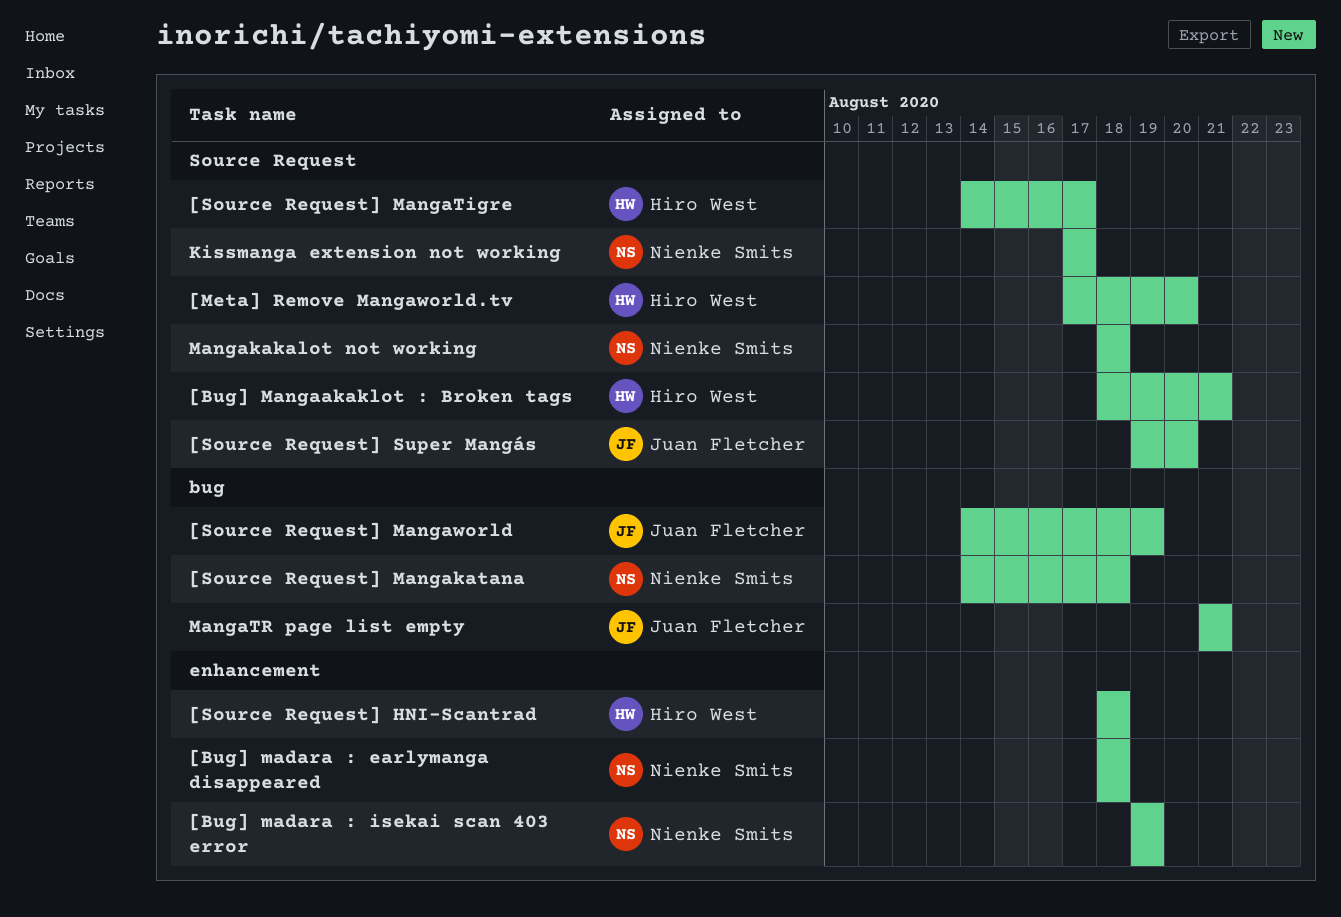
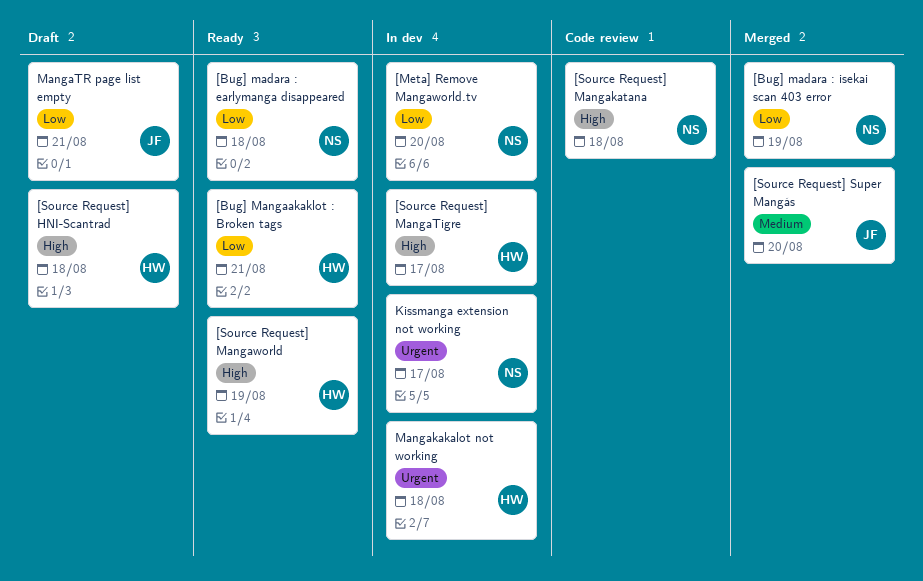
[Meta] Remove Mangaworld.tv, owner: Hiro West -> Nienke Smits
[Source Request] Mangaworld, owner: Juan Fletcher -> Hiro West
Mangakakalot not working, owner: Nienke Smits -> Hiro West

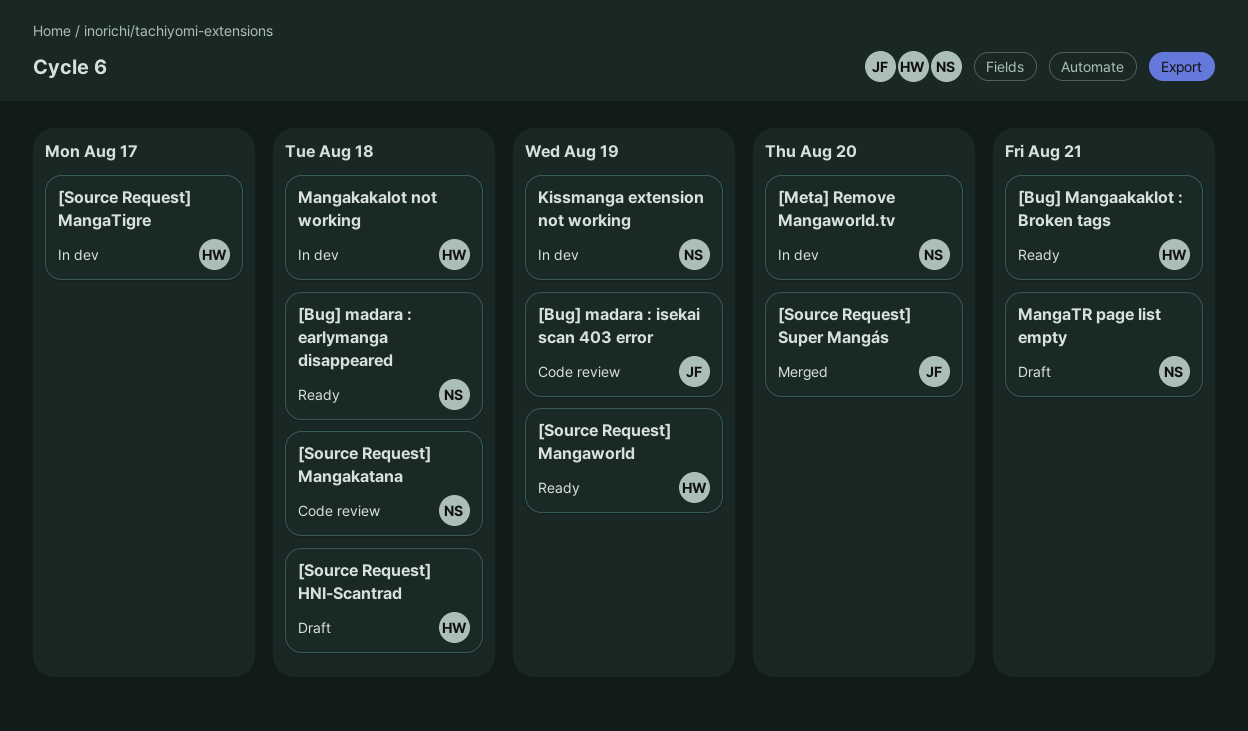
[Bug] madara : isekai scan 403 error, status: Merged -> Code review
[Bug] madara : isekai scan 403 error, owner: NS -> JF
Kissmanga extension not working, due: Aug 17 -> Aug 19
MangaTR page list empty, owner: JF -> NS

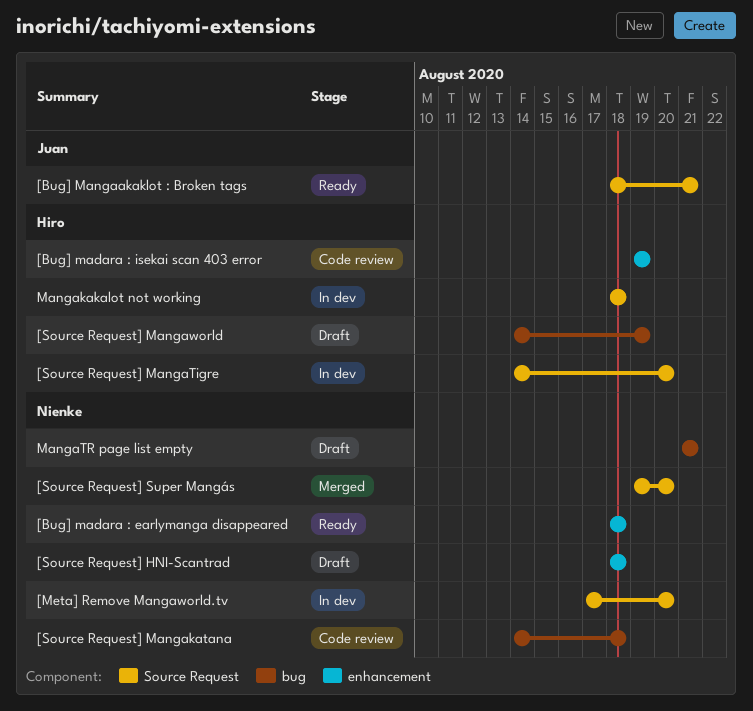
[Bug] madara : isekai scan 403 error, owner: Juan -> Hiro
[Bug] Mangaakaklot : Broken tags, owner: Hiro -> Juan
[Source Request] HNI-Scantrad, owner: Hiro -> Nienke
[Source Request] MangaTigre, due: Aug 17 -> Aug 20
[Source Request] Mangaworld, status: Ready -> Draft
[Source Request] Super Mangás, owner: Juan -> Nienke
Kissmanga extension not working: present -> none

